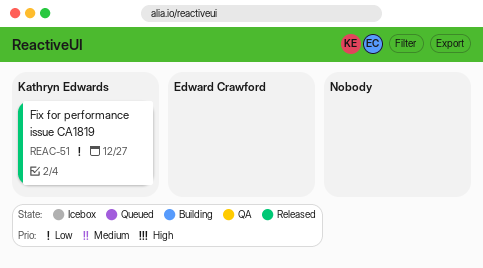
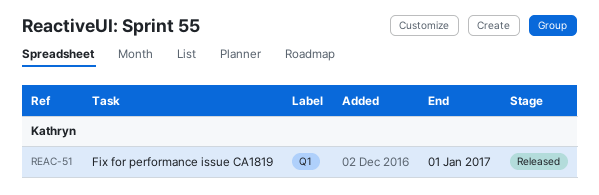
REAC-51, due: Dec 27 -> Jan 1

